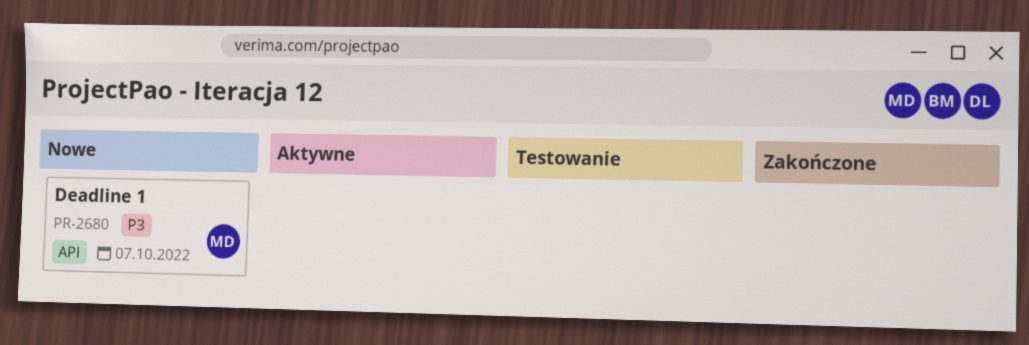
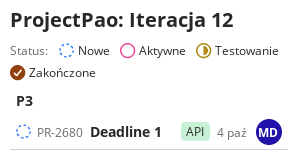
PR-2680, due: Oct 7 -> Oct 4

